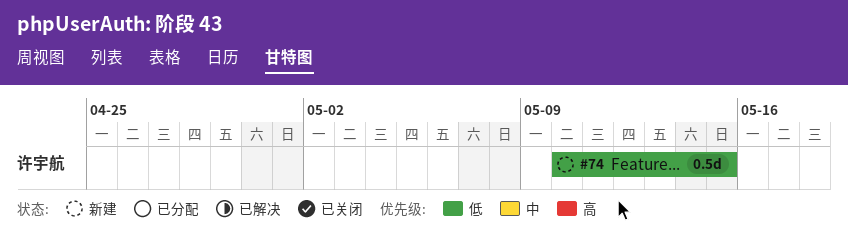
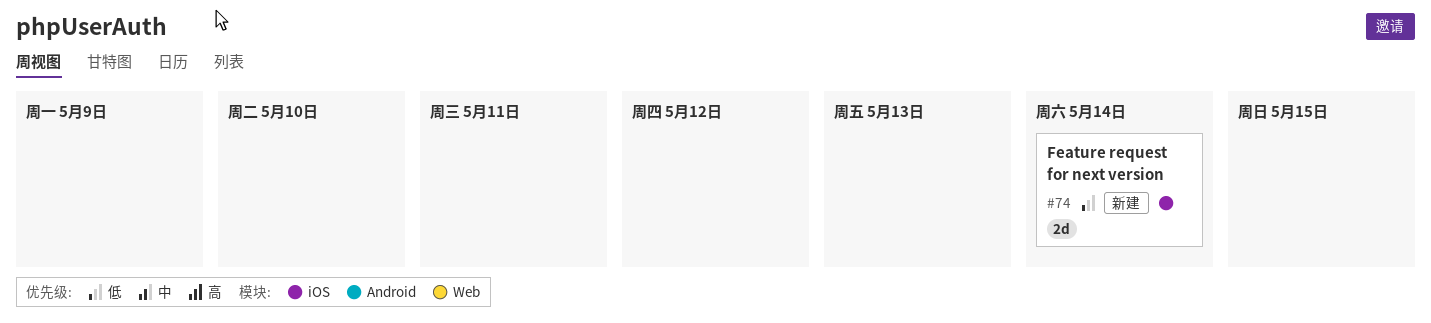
#74, estimate: 0.5d -> 2d
#74, due: May 15 -> May 14

